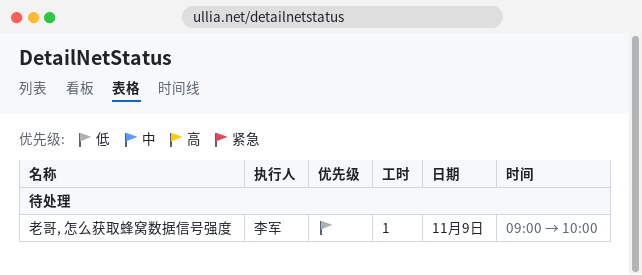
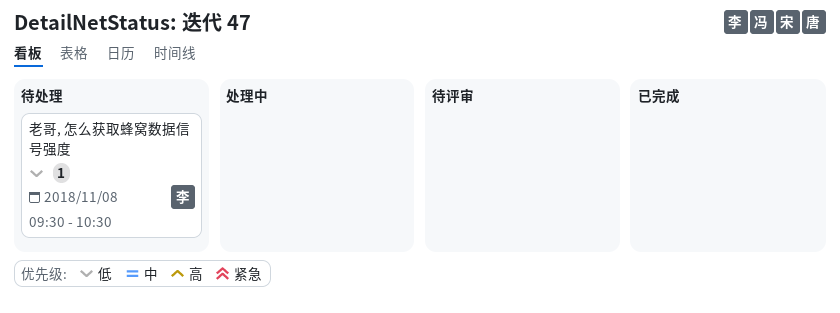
老哥, 怎么获取蜂窝数据信号强度, day: Nov 9 -> Nov 8
老哥, 怎么获取蜂窝数据信号强度, begins: 09:00 -> 09:30
老哥, 怎么获取蜂窝数据信号强度, ends: 10:00 -> 10:30

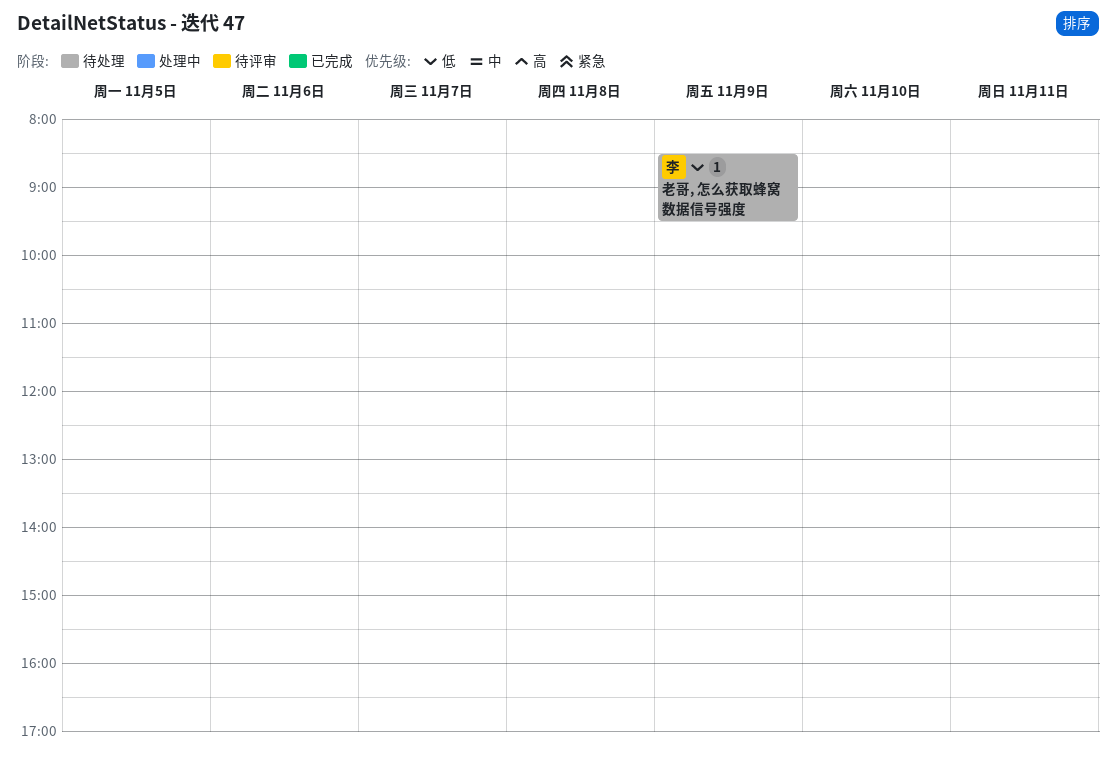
老哥, 怎么获取蜂窝数据信号强度, day: Nov 8 -> Nov 9
老哥, 怎么获取蜂窝数据信号强度, begins: 09:30 -> 08:30
老哥, 怎么获取蜂窝数据信号强度, ends: 10:30 -> 09:30

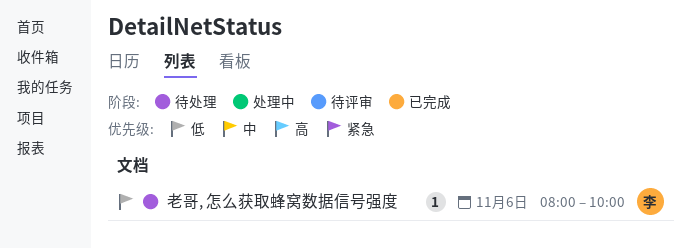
老哥, 怎么获取蜂窝数据信号强度, day: Nov 9 -> Nov 6
老哥, 怎么获取蜂窝数据信号强度, begins: 08:30 -> 08:00
老哥, 怎么获取蜂窝数据信号强度, ends: 09:30 -> 10:00

